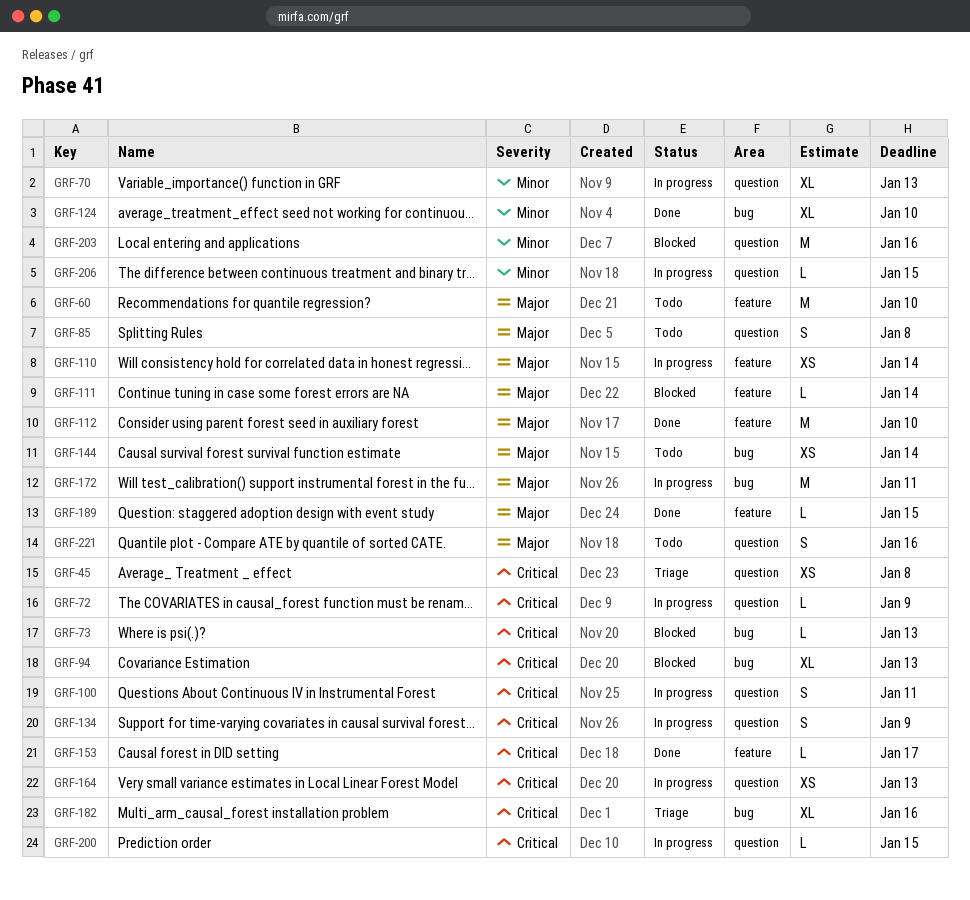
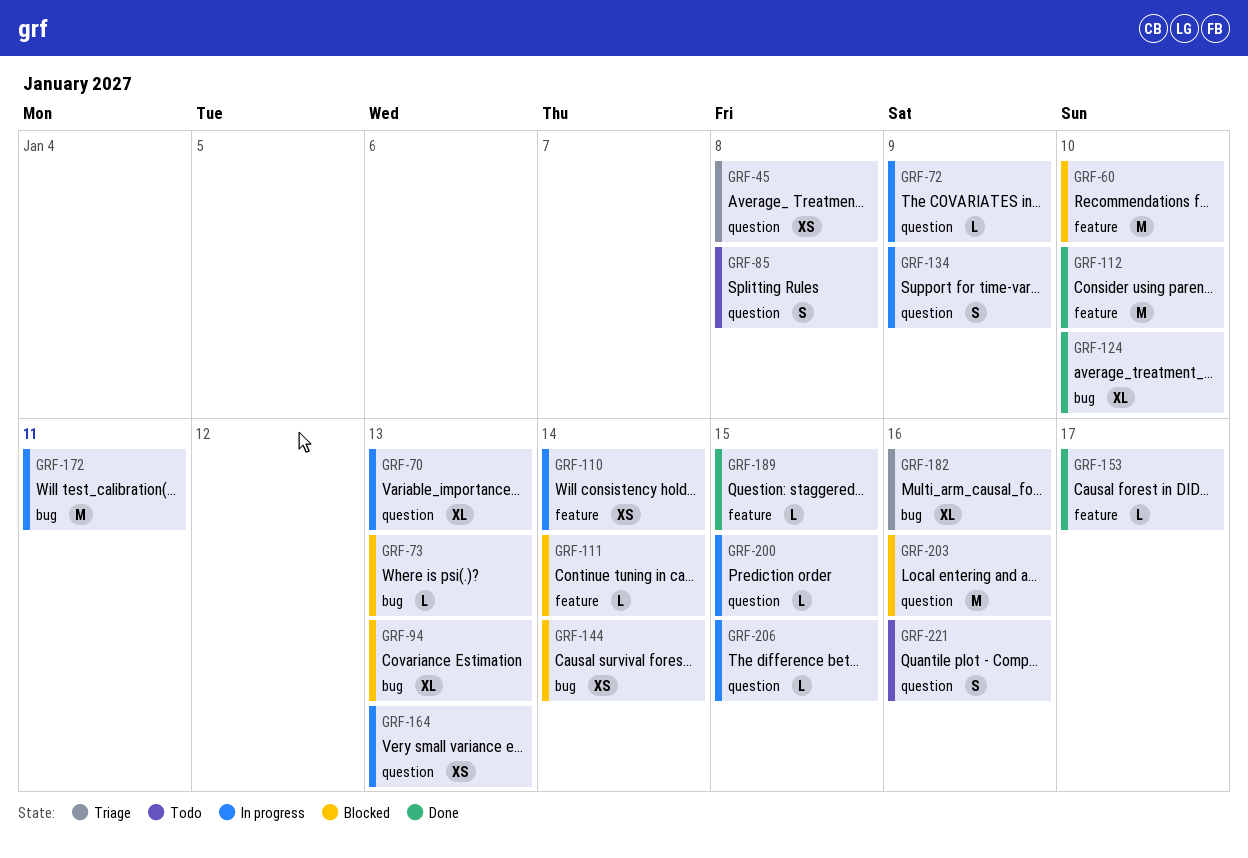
GRF-60, status: Todo -> Blocked
GRF-100: present -> none
GRF-144, status: Todo -> Blocked

